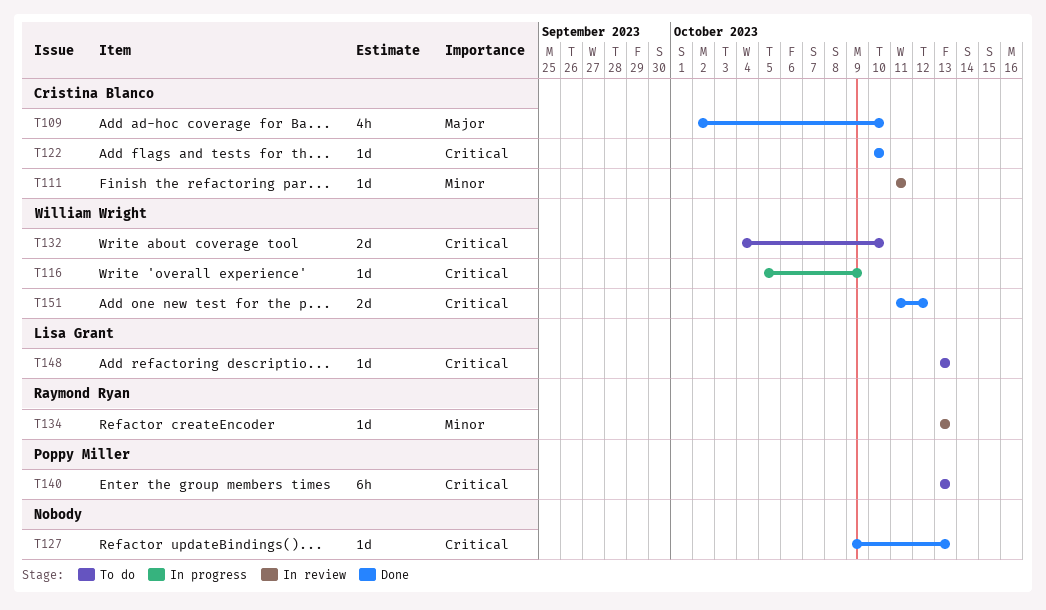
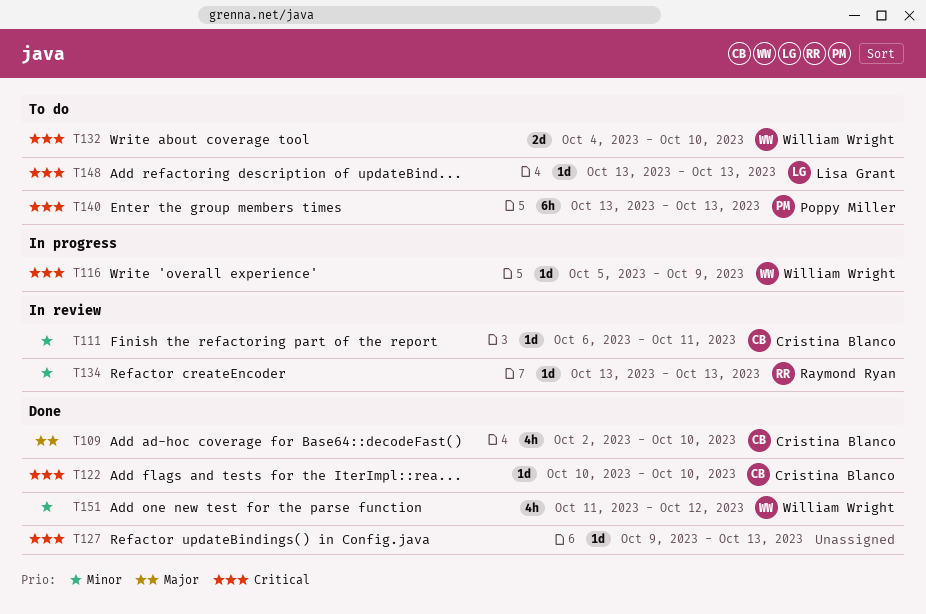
T111, start: Oct 11 -> Oct 6
T151, priority: Critical -> Minor
T151, estimate: 2d -> 4h

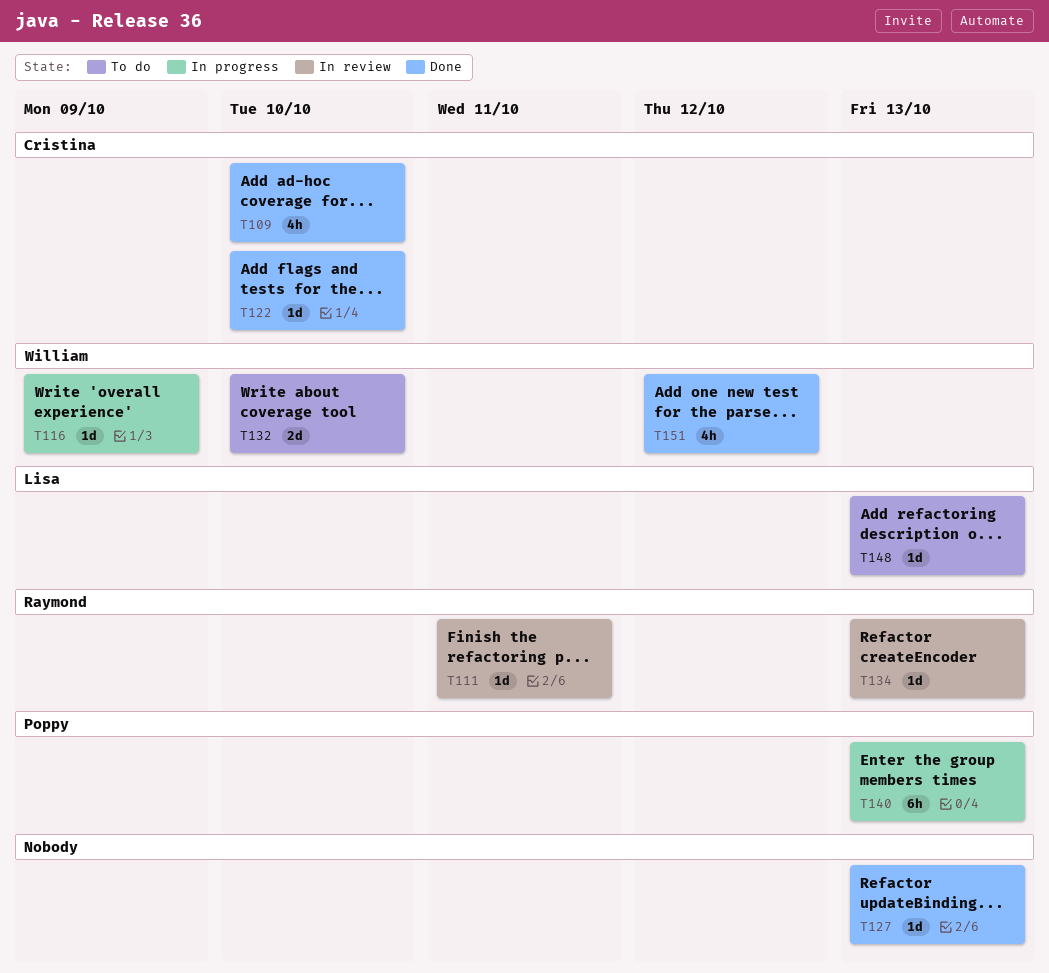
T111, owner: Cristina Blanco -> Raymond Ryan
T140, status: To do -> In progress

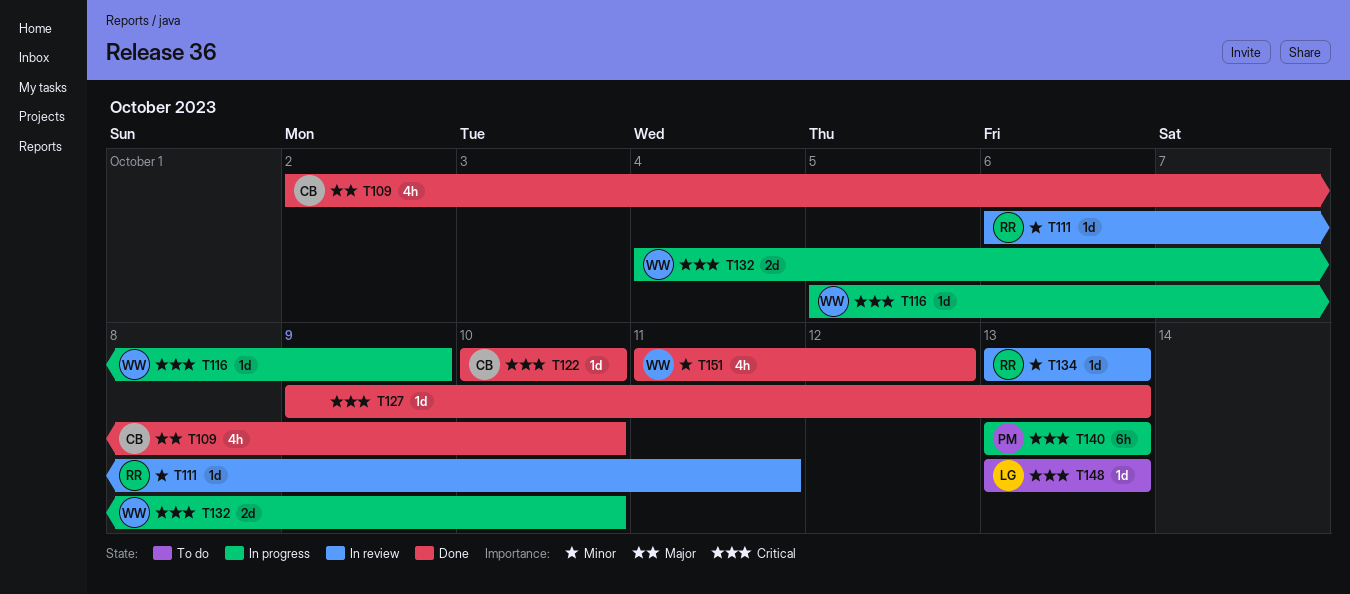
T132, status: To do -> In progress

